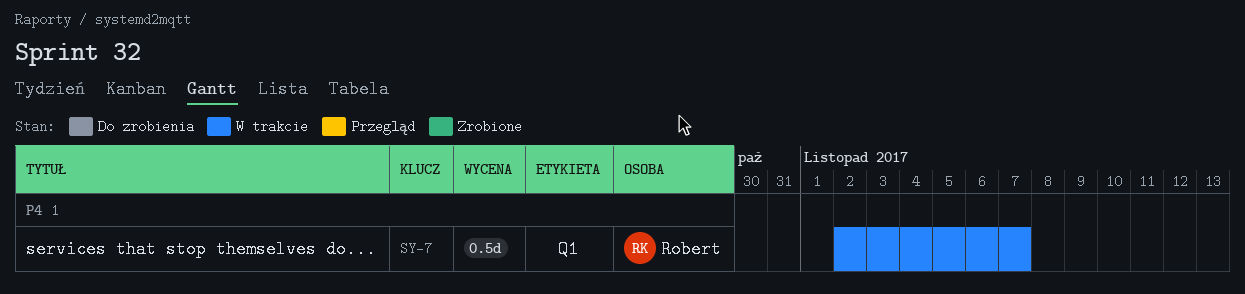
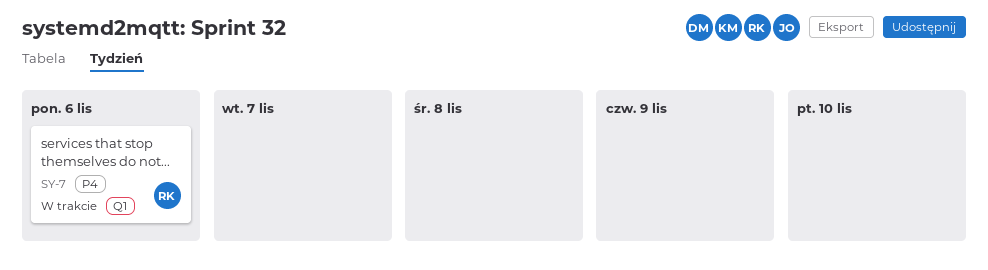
SY-7, due: Nov 7 -> Nov 6

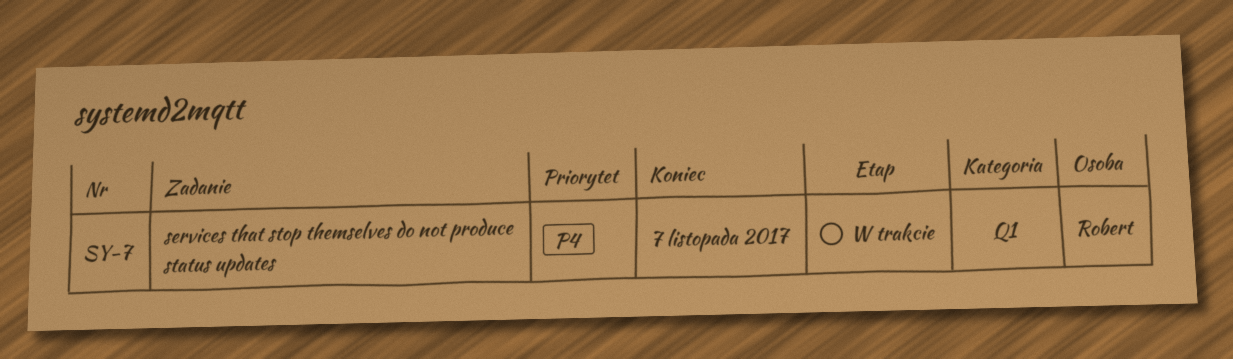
SY-7, due: Nov 6 -> Nov 7

